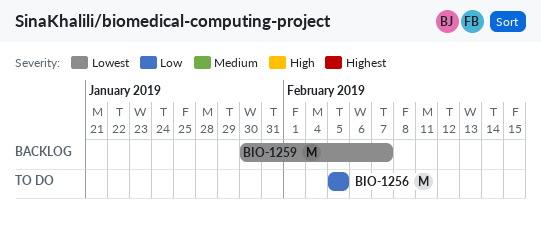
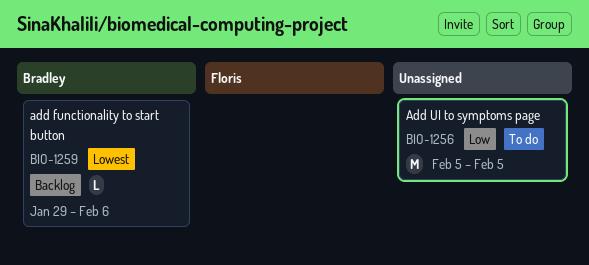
BIO-1259, estimate: M -> L
BIO-1259, start: Jan 30 -> Jan 29
BIO-1259, due: Feb 7 -> Feb 6

